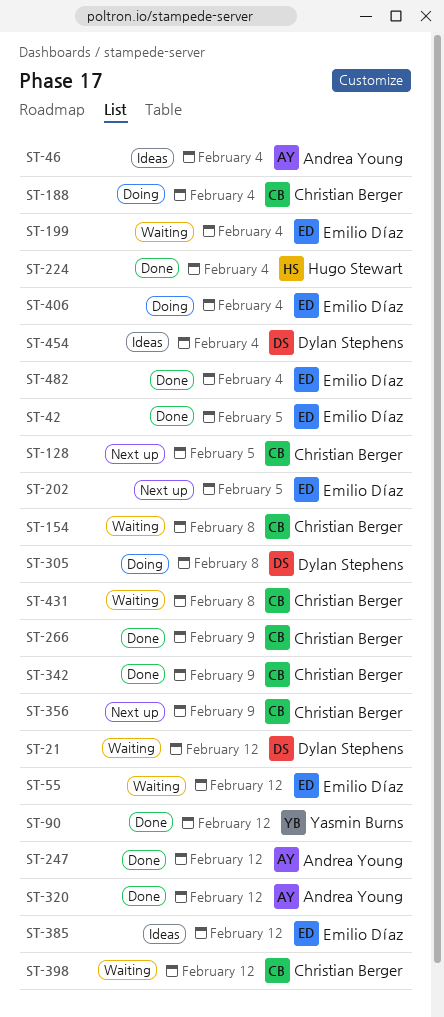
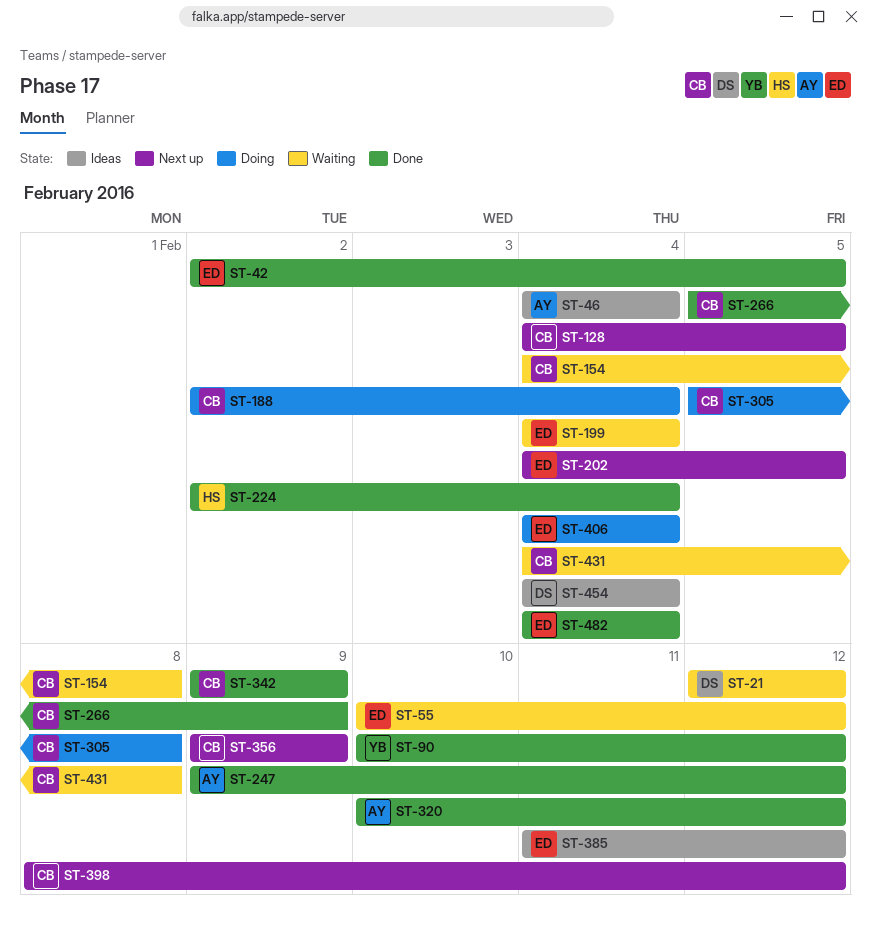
ST-305, owner: Dylan Stephens -> Christian Berger
ST-398, status: Waiting -> Next up

